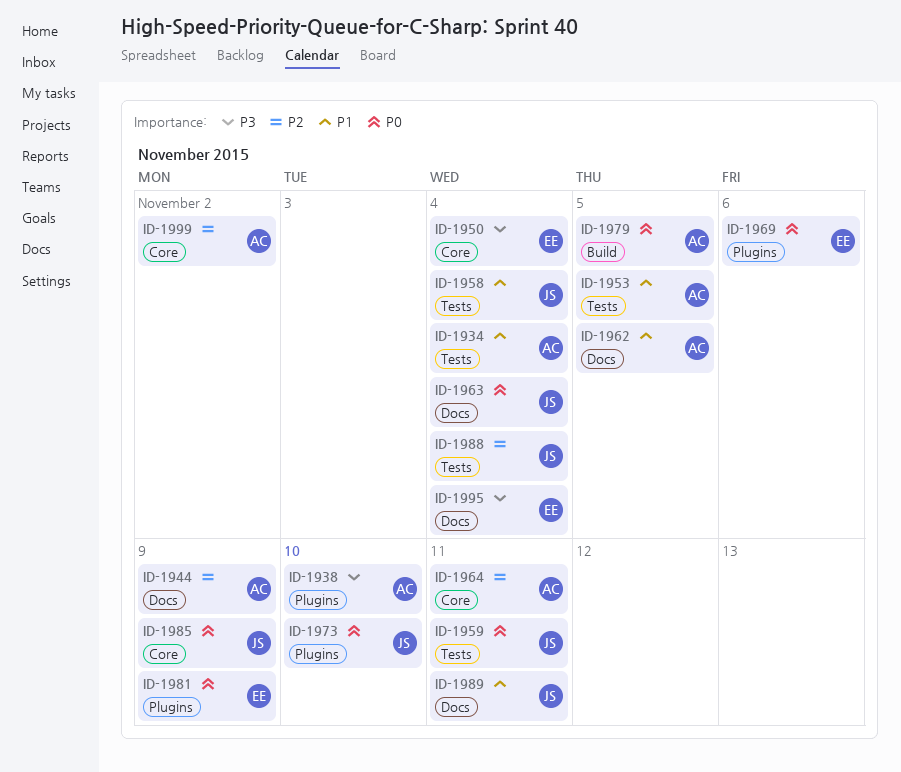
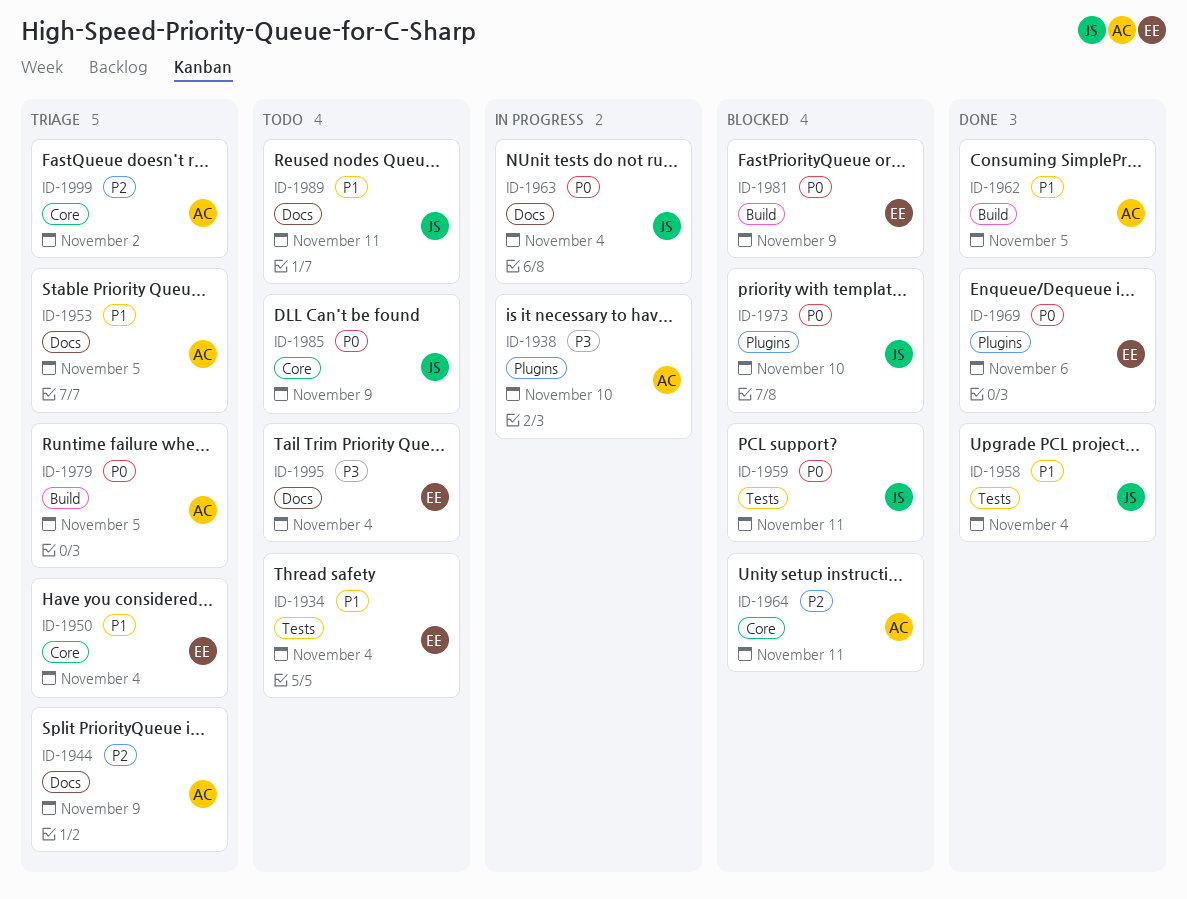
ID-1934, owner: AC -> EE
ID-1950, priority: P3 -> P1
ID-1953, label: Tests -> Docs
ID-1962, label: Docs -> Build
ID-1981, label: Plugins -> Build
ID-1988: present -> none

